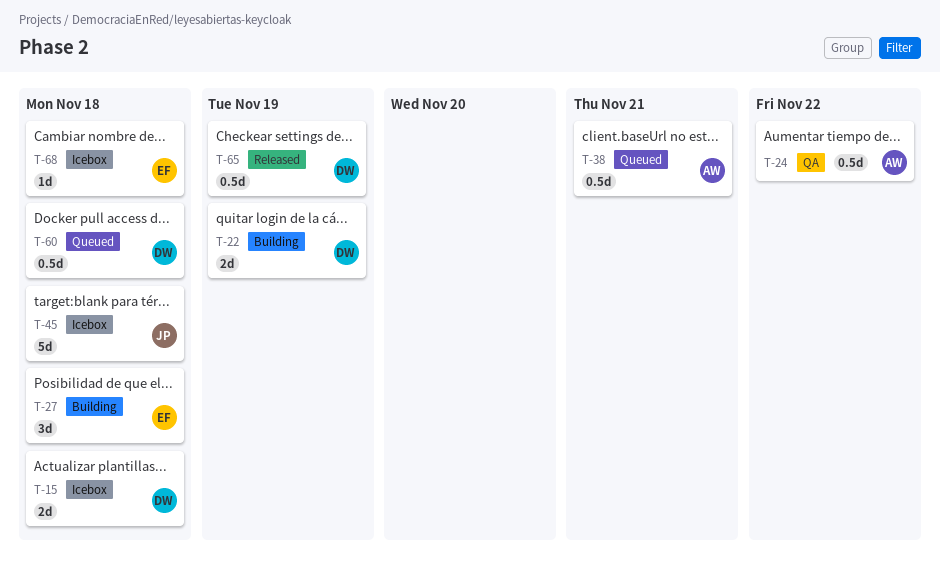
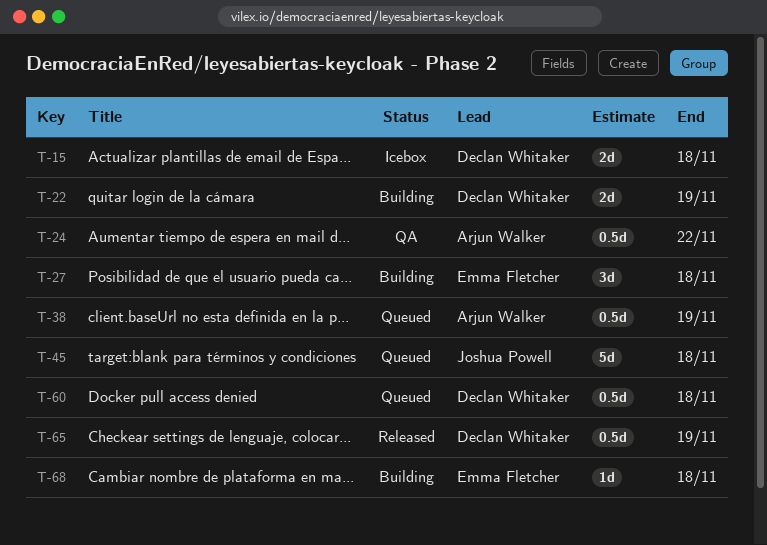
T-38, due: Nov 21 -> Nov 19
T-45, status: Icebox -> Queued
T-68, status: Icebox -> Building

